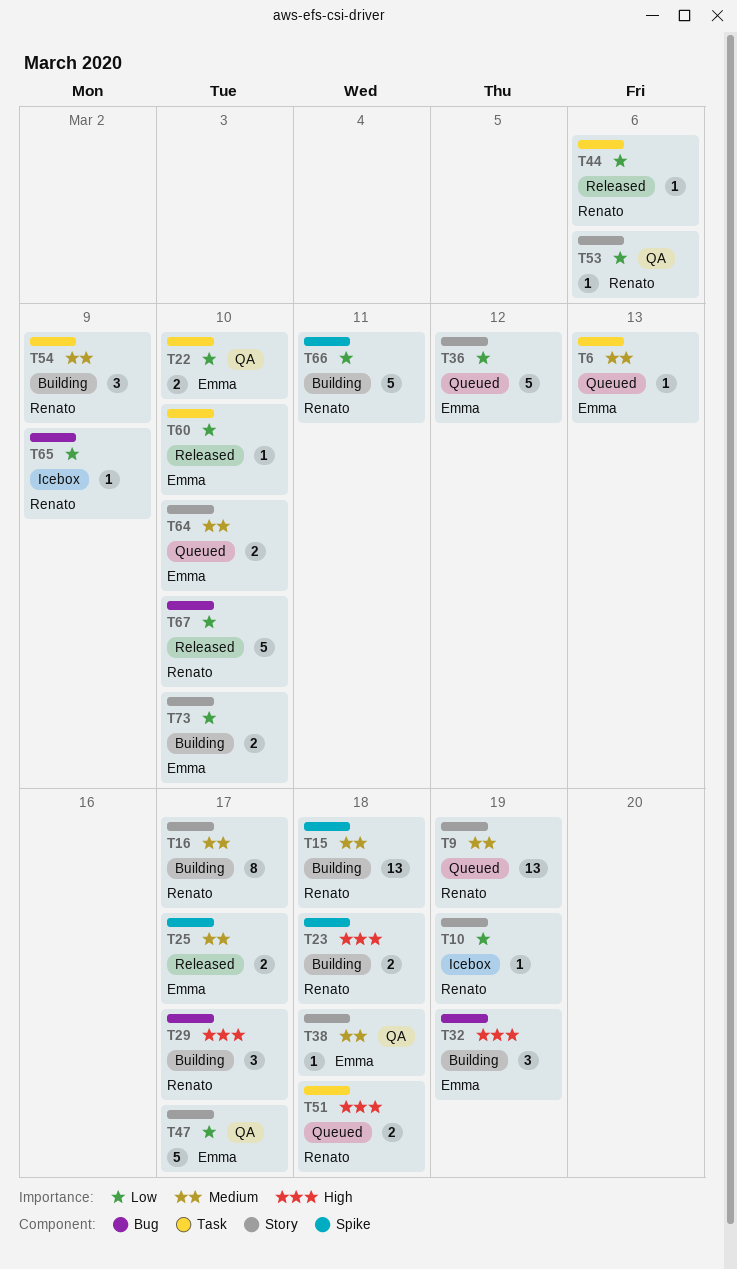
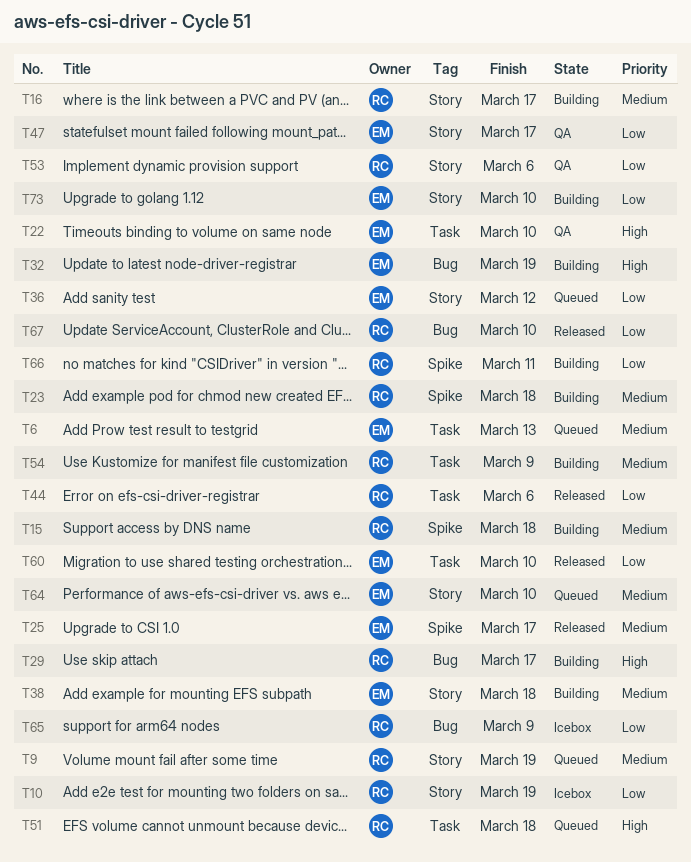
T22, priority: Low -> High
T23, priority: High -> Medium
T38, status: QA -> Building

